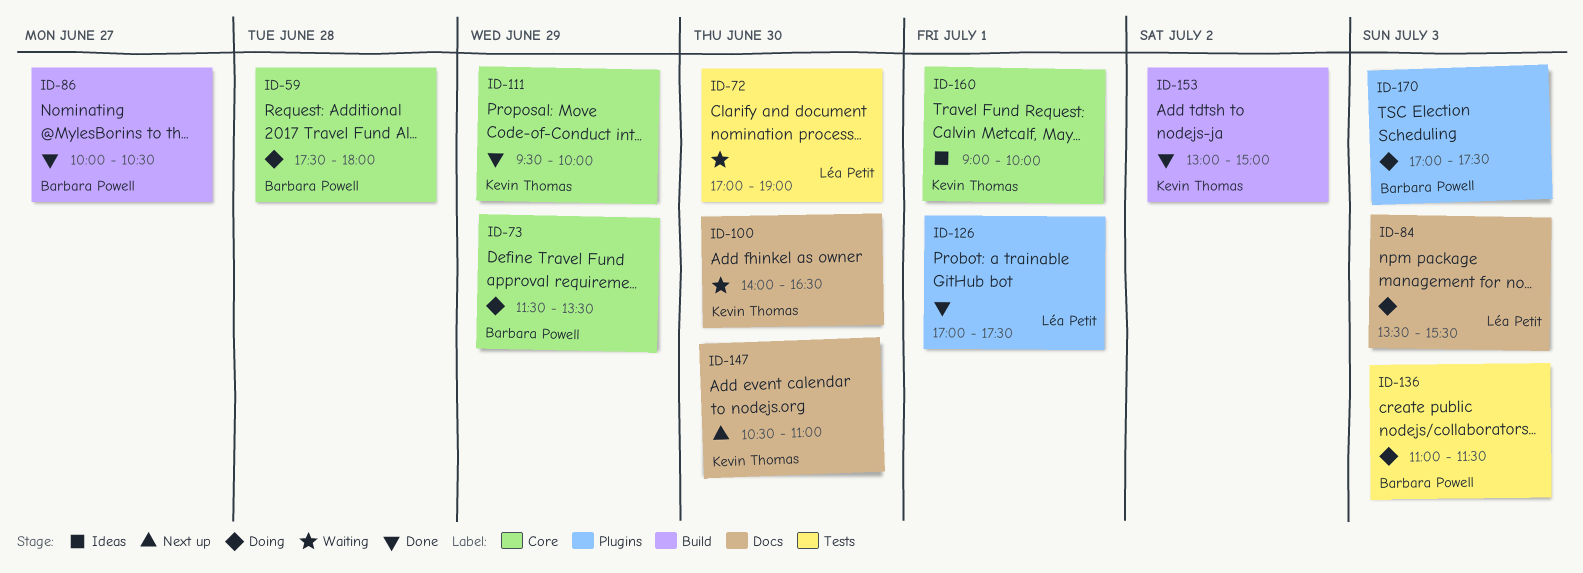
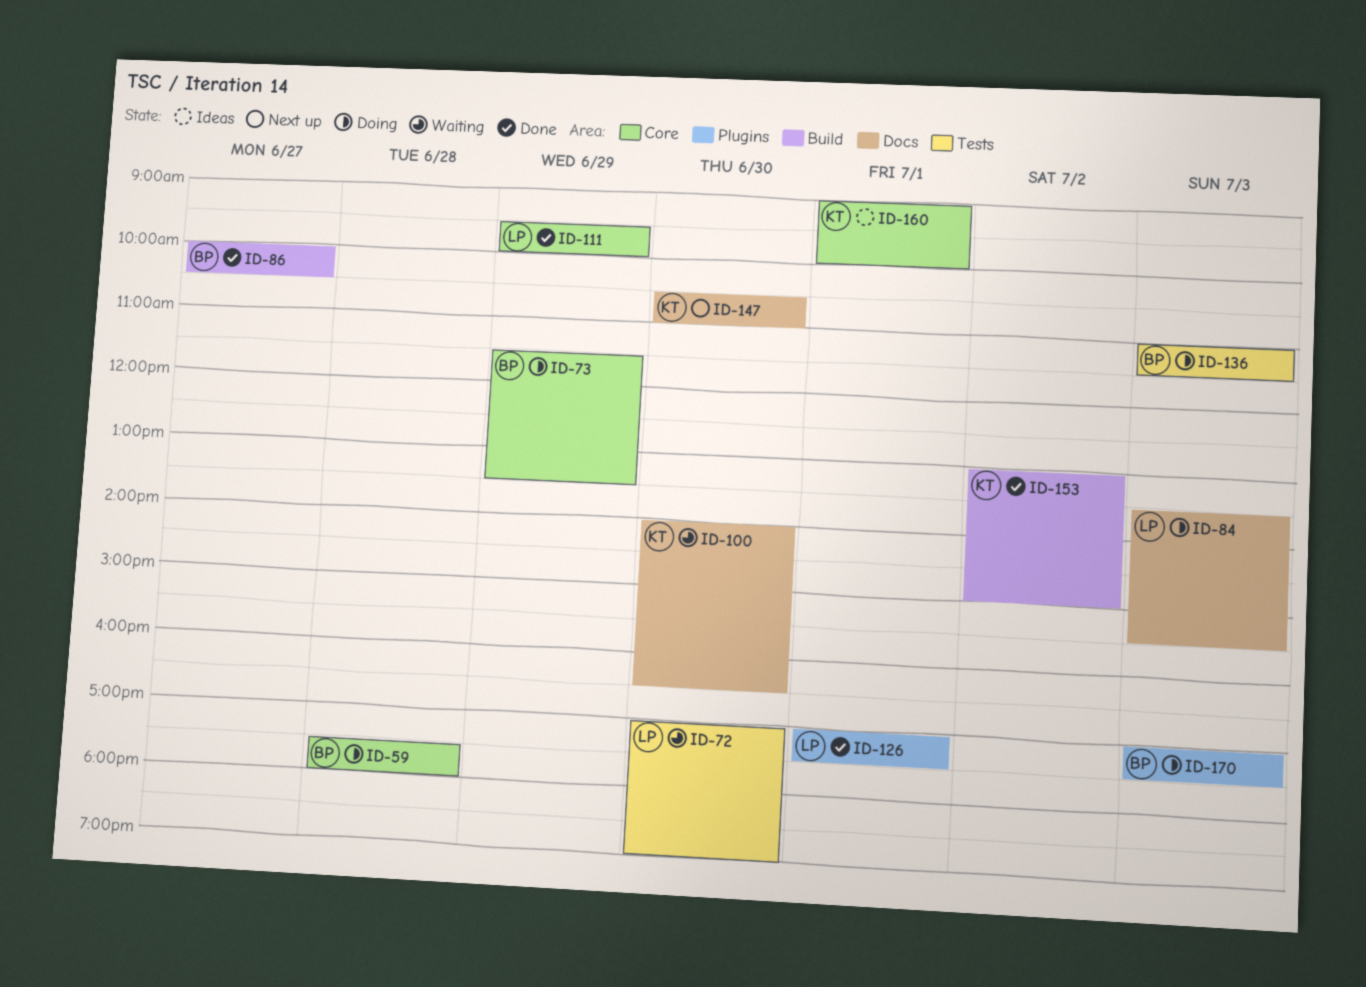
ID-111, owner: Kevin Thomas -> Léa Petit

